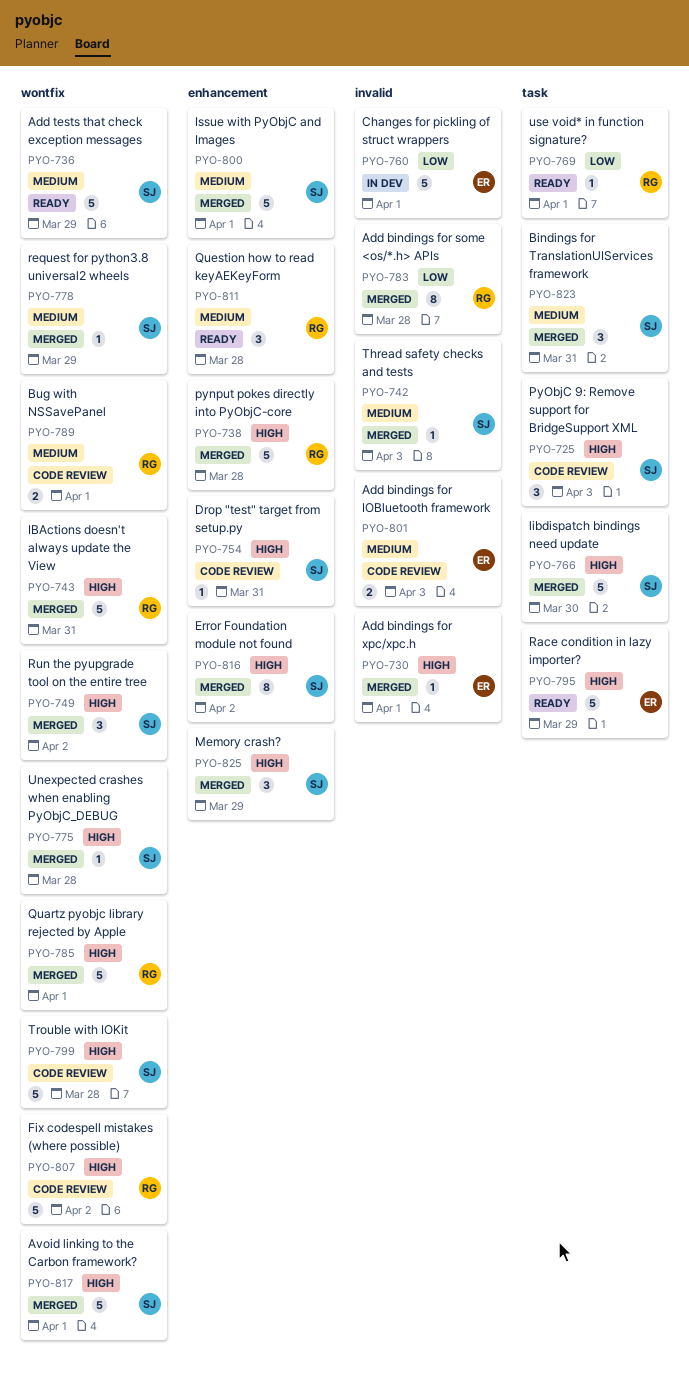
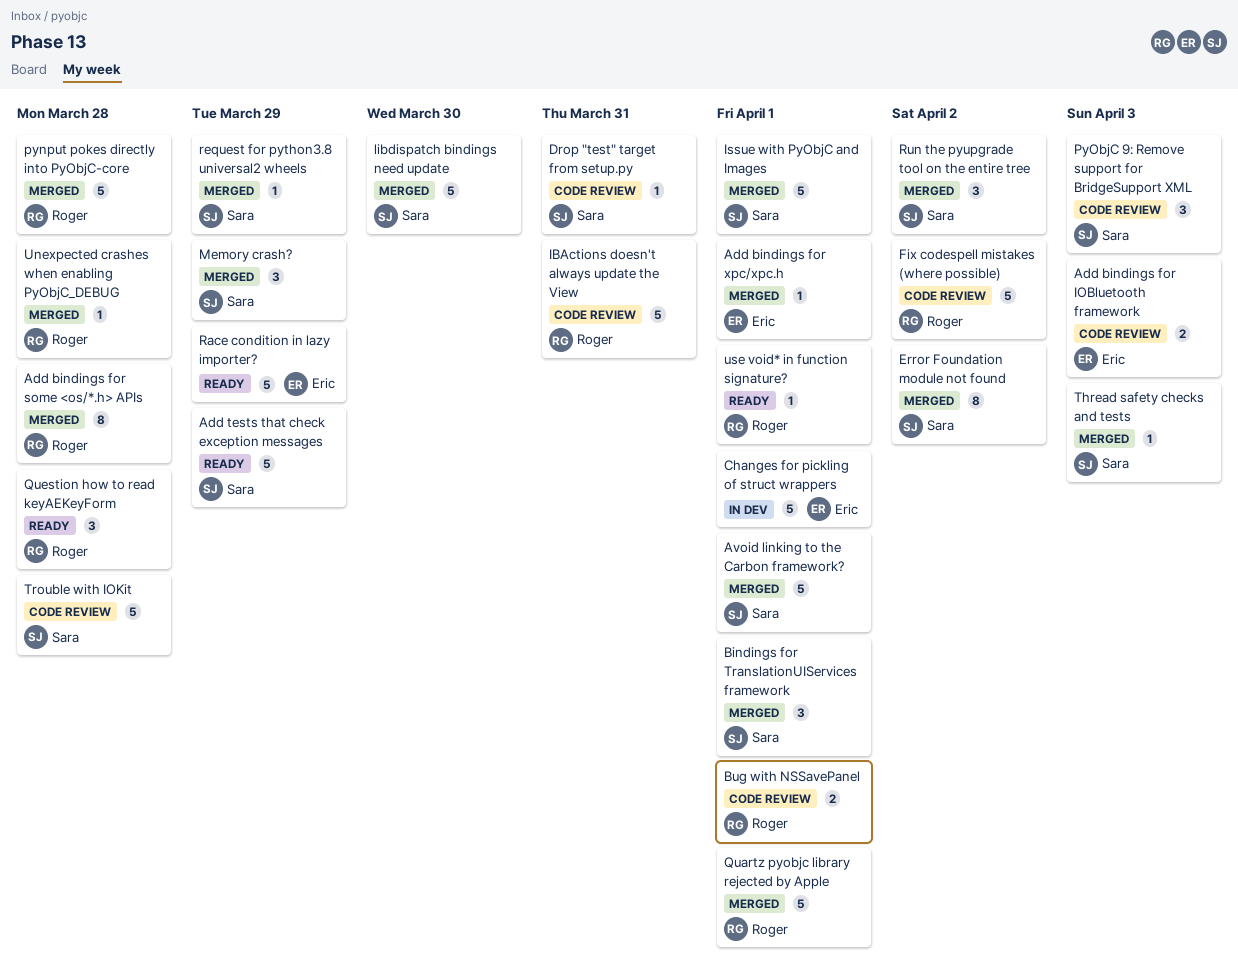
Bindings for TranslationUIServices framework, due: Mar 31 -> Apr 1
IBActions doesn't always update the View, status: Merged -> Code review
Unexpected crashes when enabling PyObjC_DEBUG, owner: Sara -> Roger

